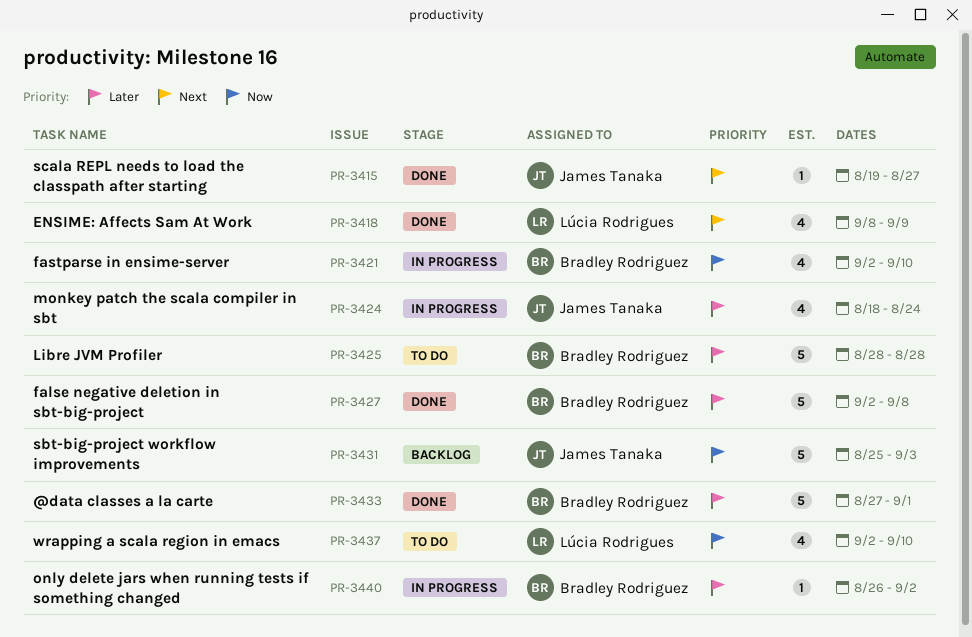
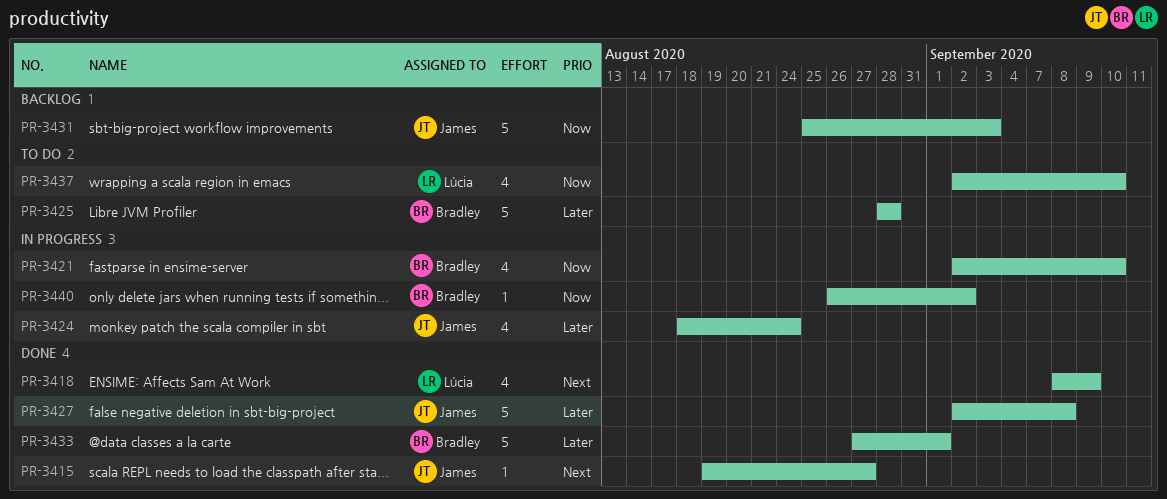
PR-3427, owner: Bradley Rodriguez -> James Tanaka
PR-3440, priority: Later -> Now

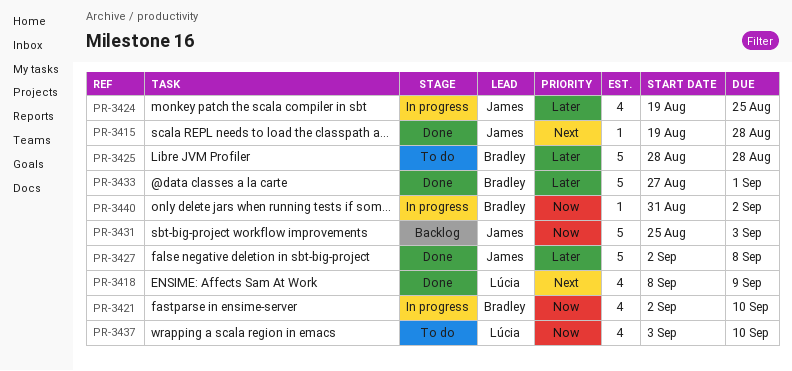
PR-3415, due: Aug 27 -> Aug 28
PR-3424, start: Aug 18 -> Aug 19
PR-3424, due: Aug 24 -> Aug 25
PR-3437, start: Sep 2 -> Sep 3
PR-3440, start: Aug 26 -> Aug 31

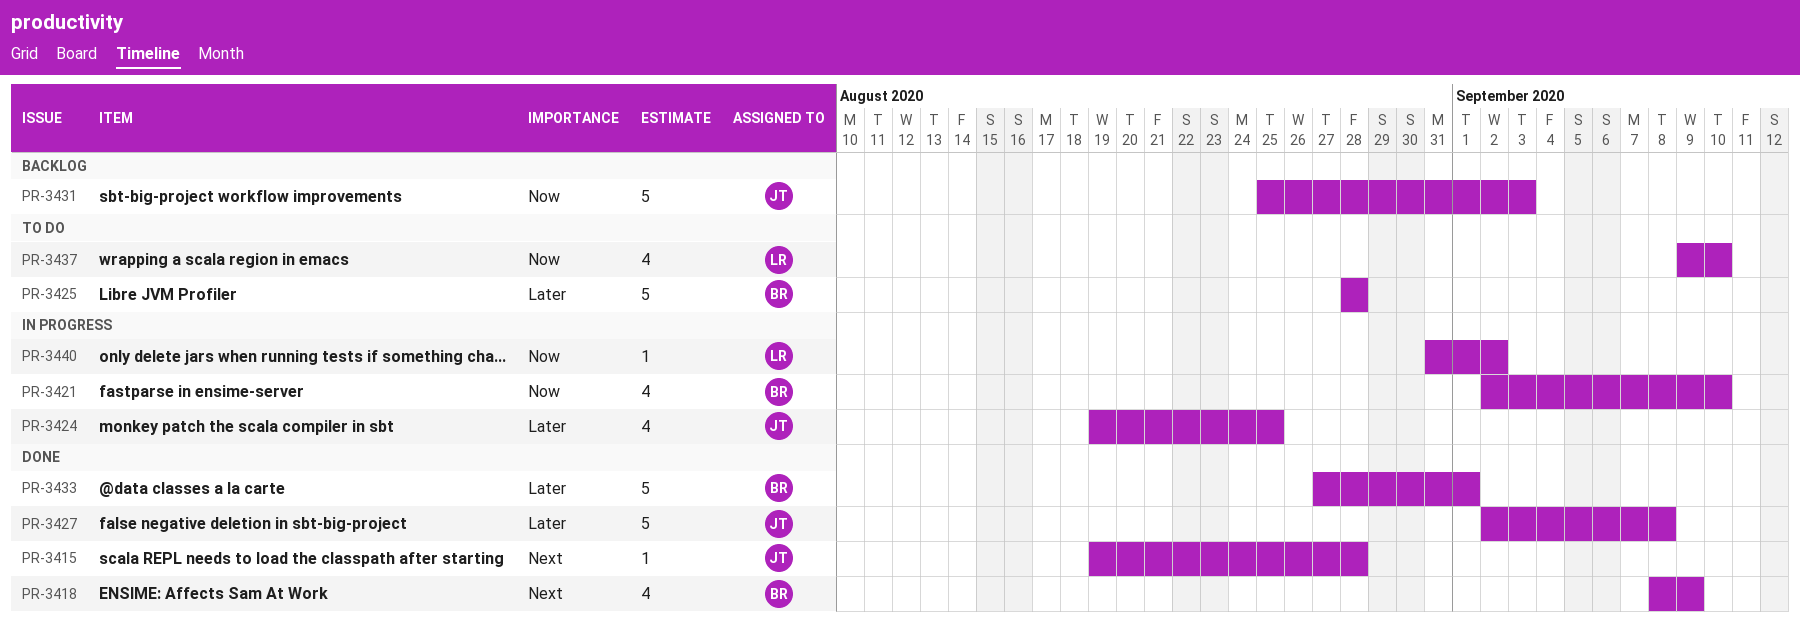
PR-3418, owner: Lúcia -> Bradley
PR-3437, start: Sep 3 -> Sep 9
PR-3440, owner: Bradley -> Lúcia

